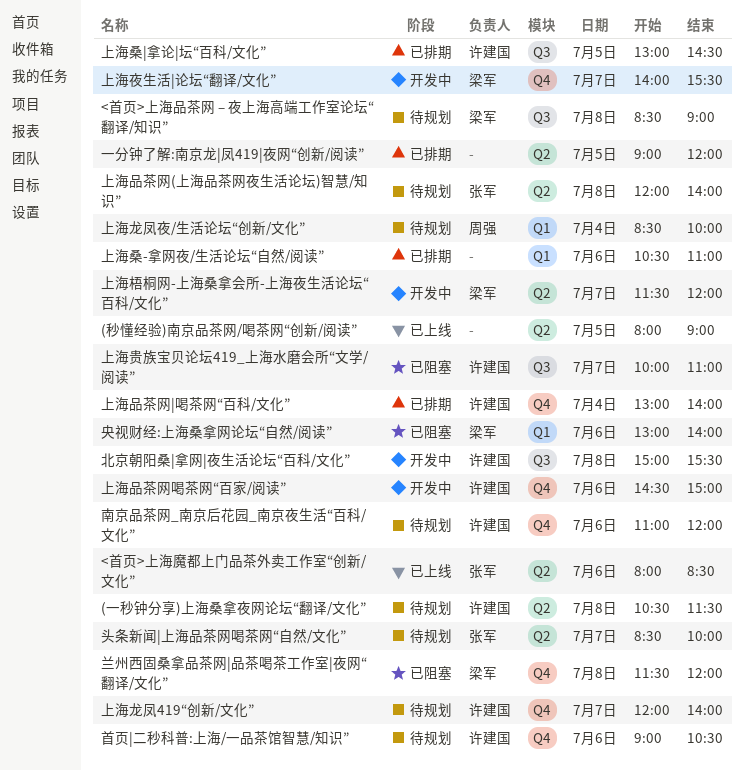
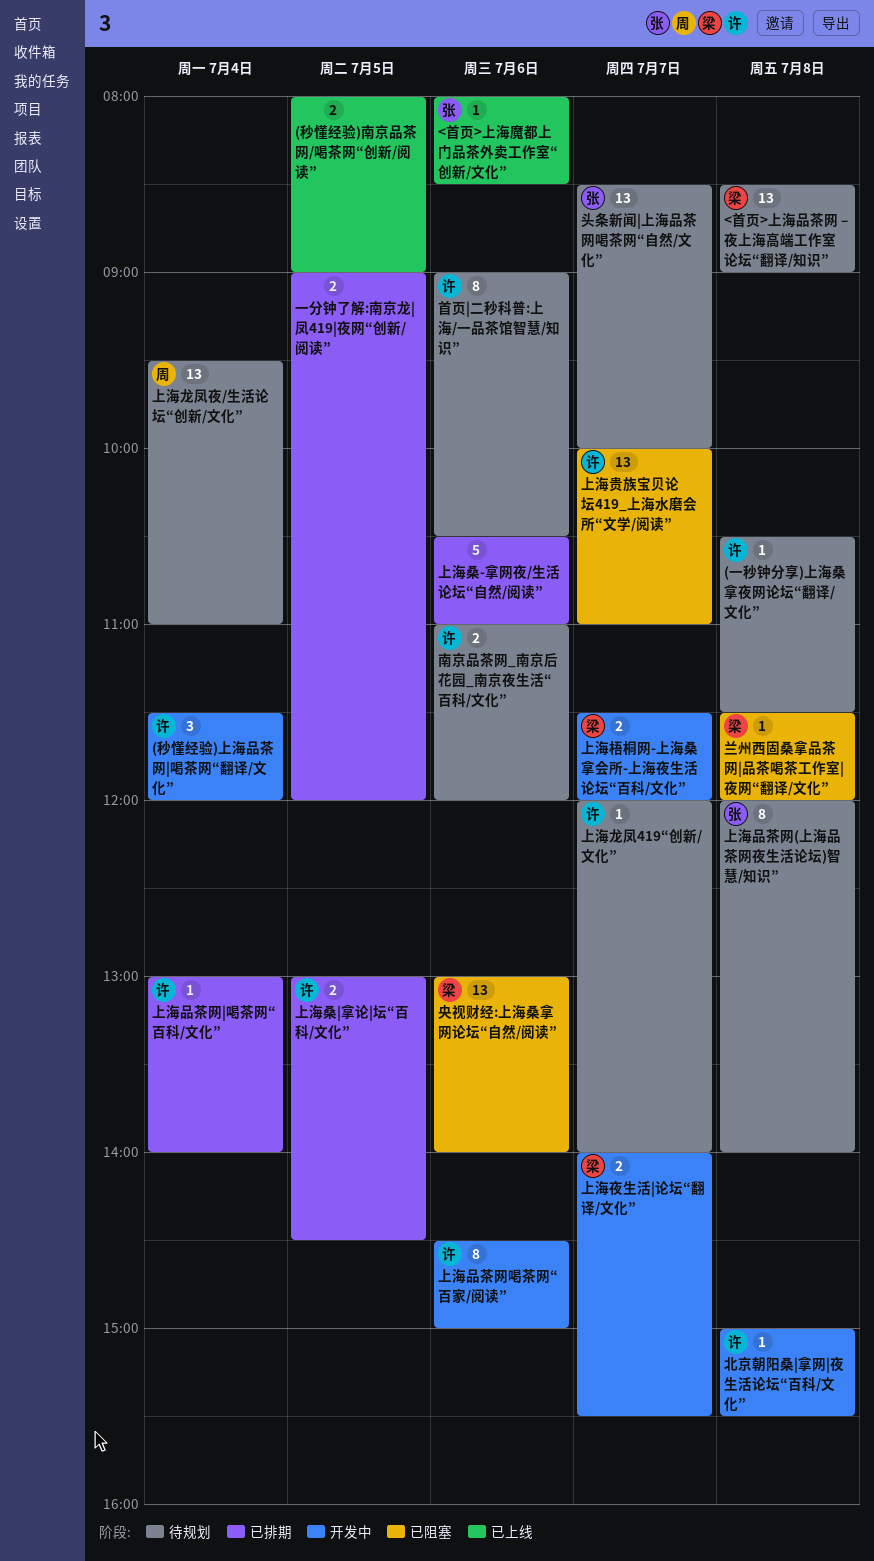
(秒懂经验)上海品茶网|喝茶网“翻译/文化”: none -> present
上海龙凤夜/生活论坛“创新/文化”, begins: 08:30 -> 09:30
上海龙凤夜/生活论坛“创新/文化”, ends: 10:00 -> 11:00

